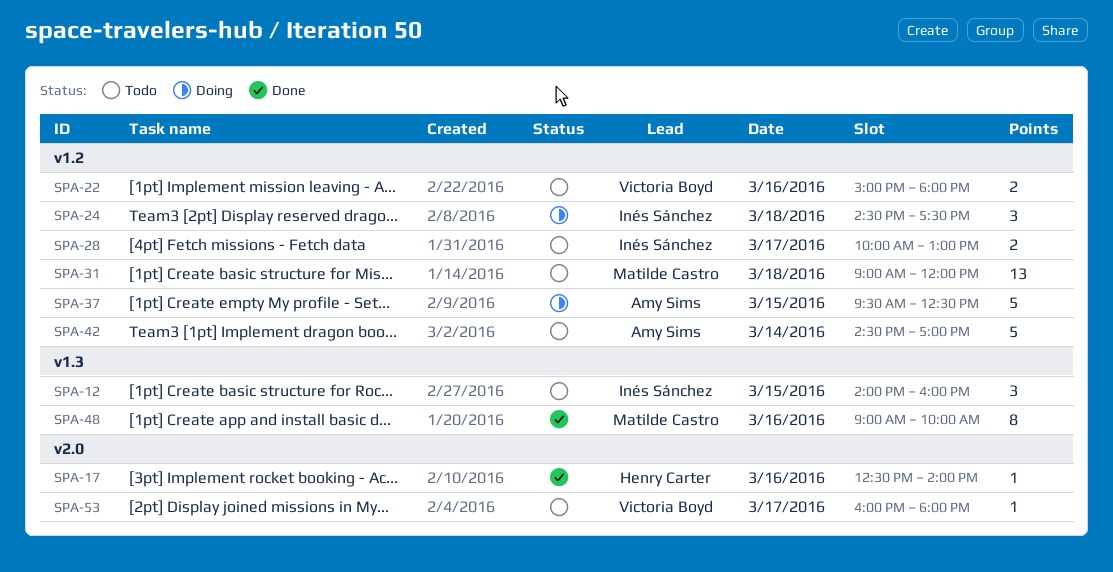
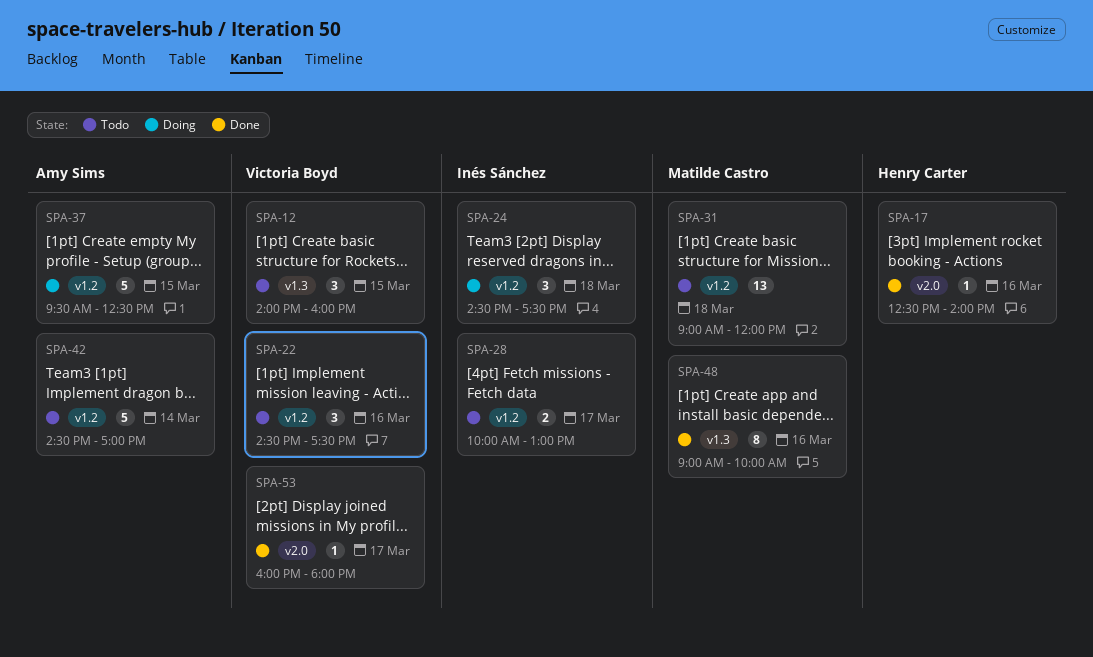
SPA-12, owner: Inés Sánchez -> Victoria Boyd
SPA-22, estimate: 2 -> 3
SPA-22, begins: 15:00 -> 14:30
SPA-22, ends: 18:00 -> 17:30
SPA-53, status: Todo -> Done

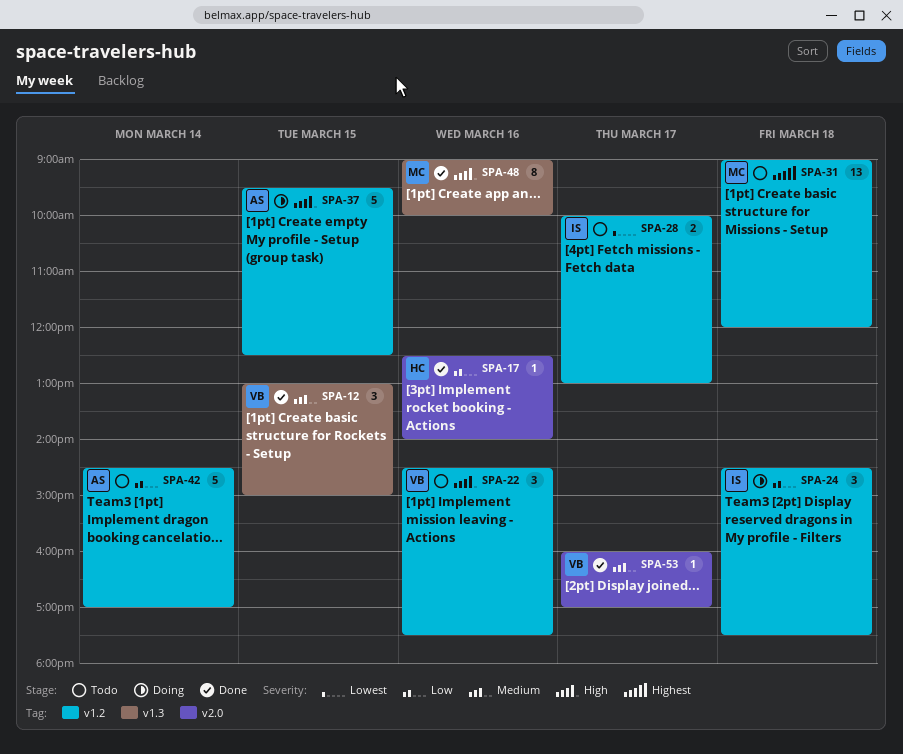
SPA-12, status: Todo -> Done
SPA-12, begins: 14:00 -> 13:00
SPA-12, ends: 16:00 -> 15:00
SPA-53, ends: 18:00 -> 17:00

